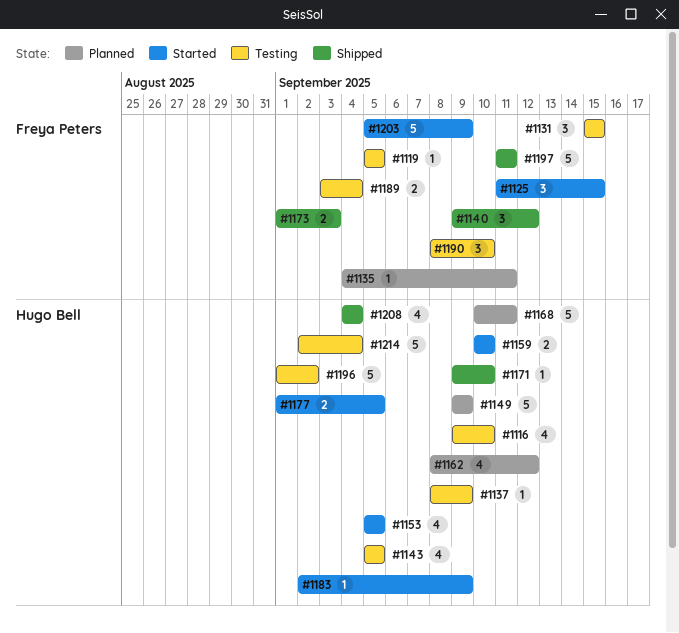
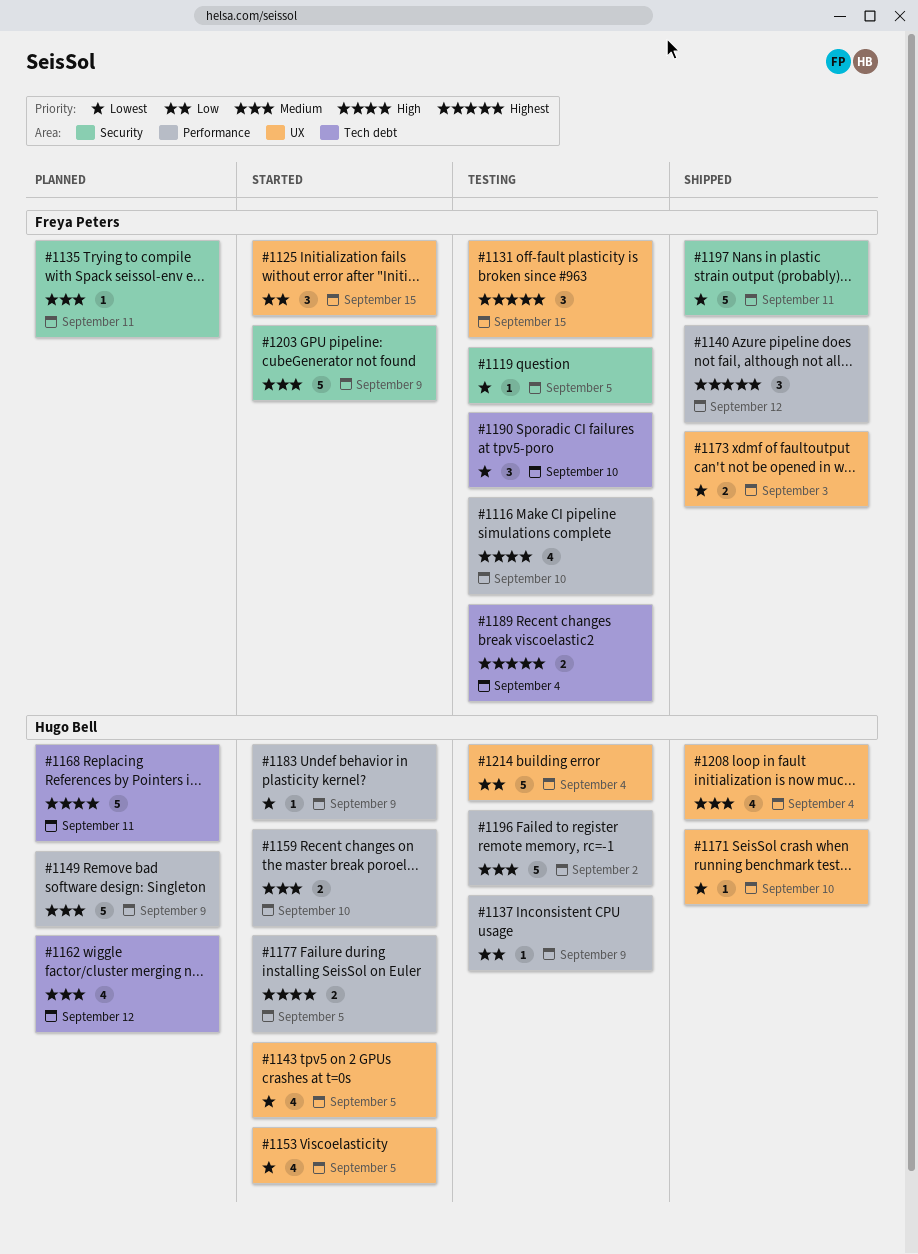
#1116, owner: Hugo Bell -> Freya Peters
#1143, status: Testing -> Started

